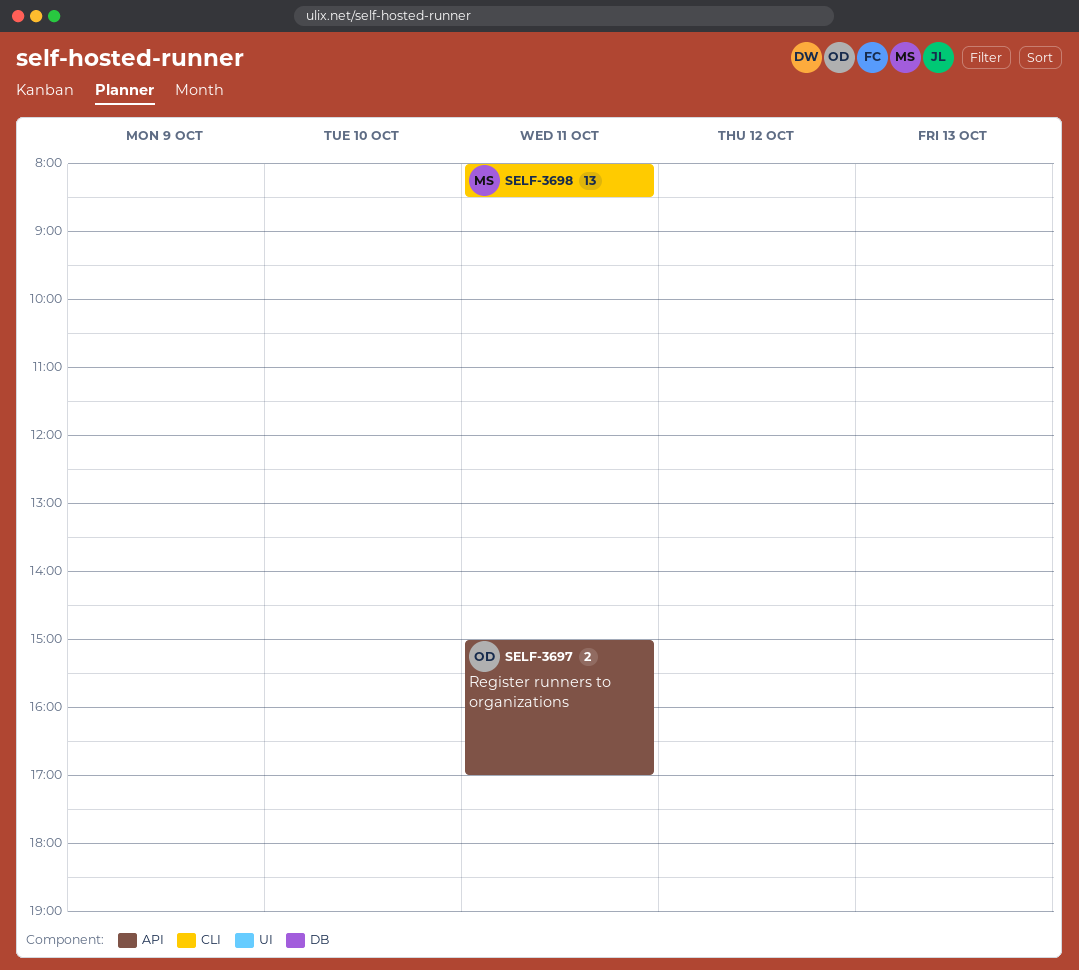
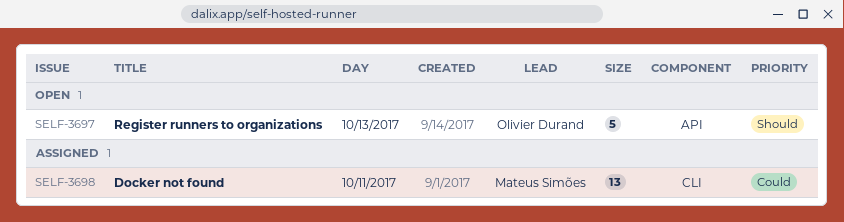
SELF-3697, estimate: 2 -> 5
SELF-3697, day: Oct 11 -> Oct 13

